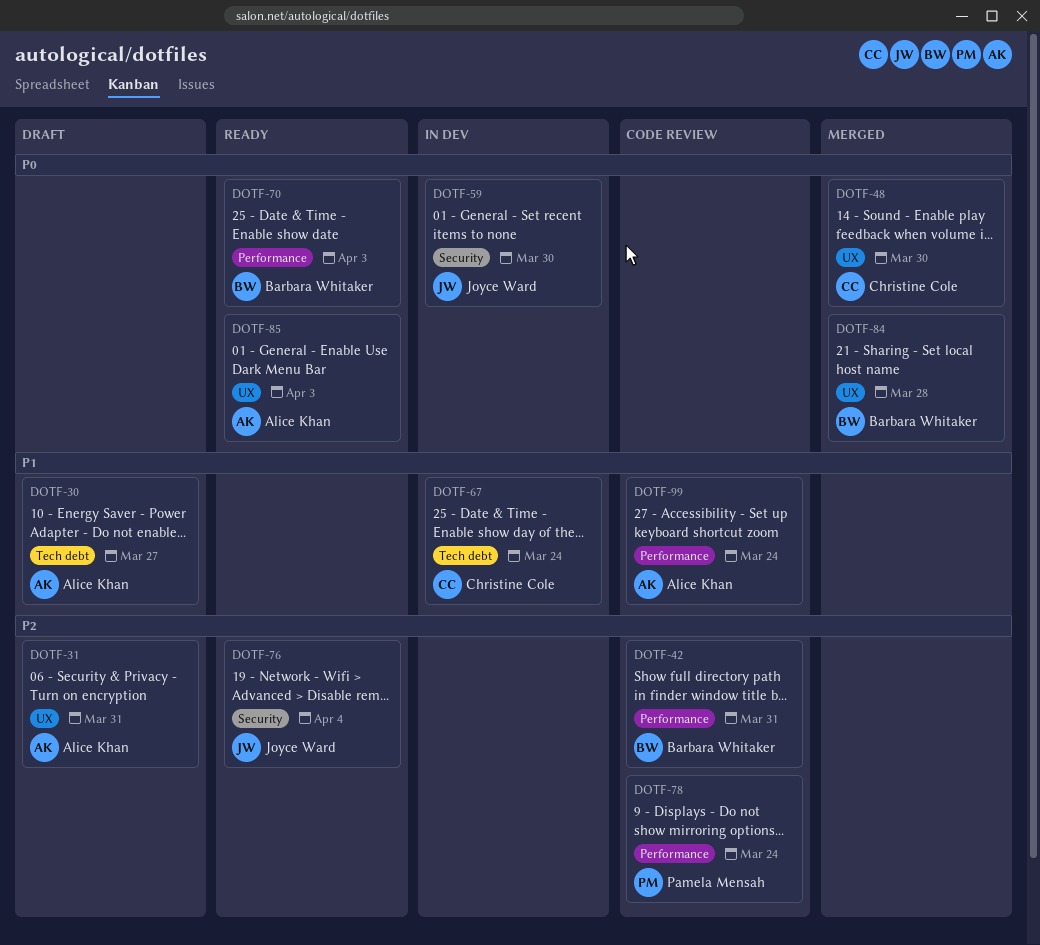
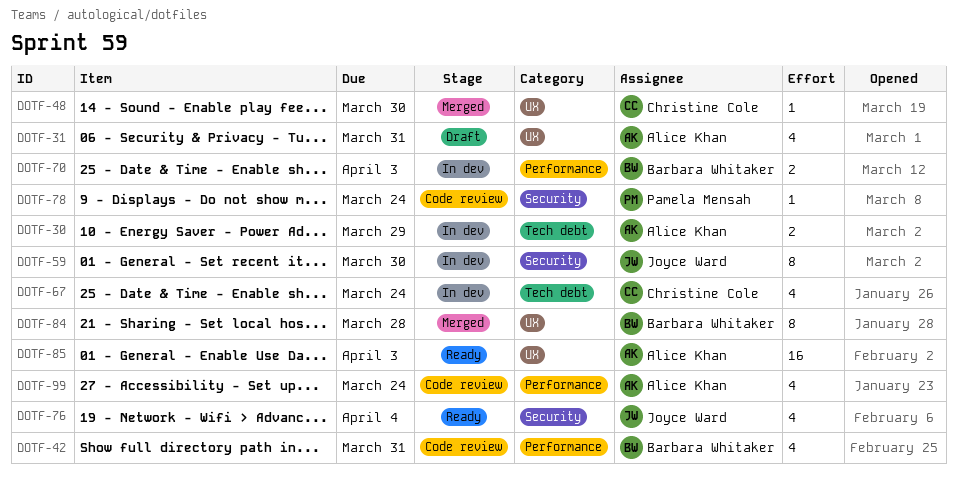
DOTF-30, status: Draft -> In dev
DOTF-30, due: Mar 27 -> Mar 29
DOTF-70, status: Ready -> In dev
DOTF-78, label: Performance -> Security

